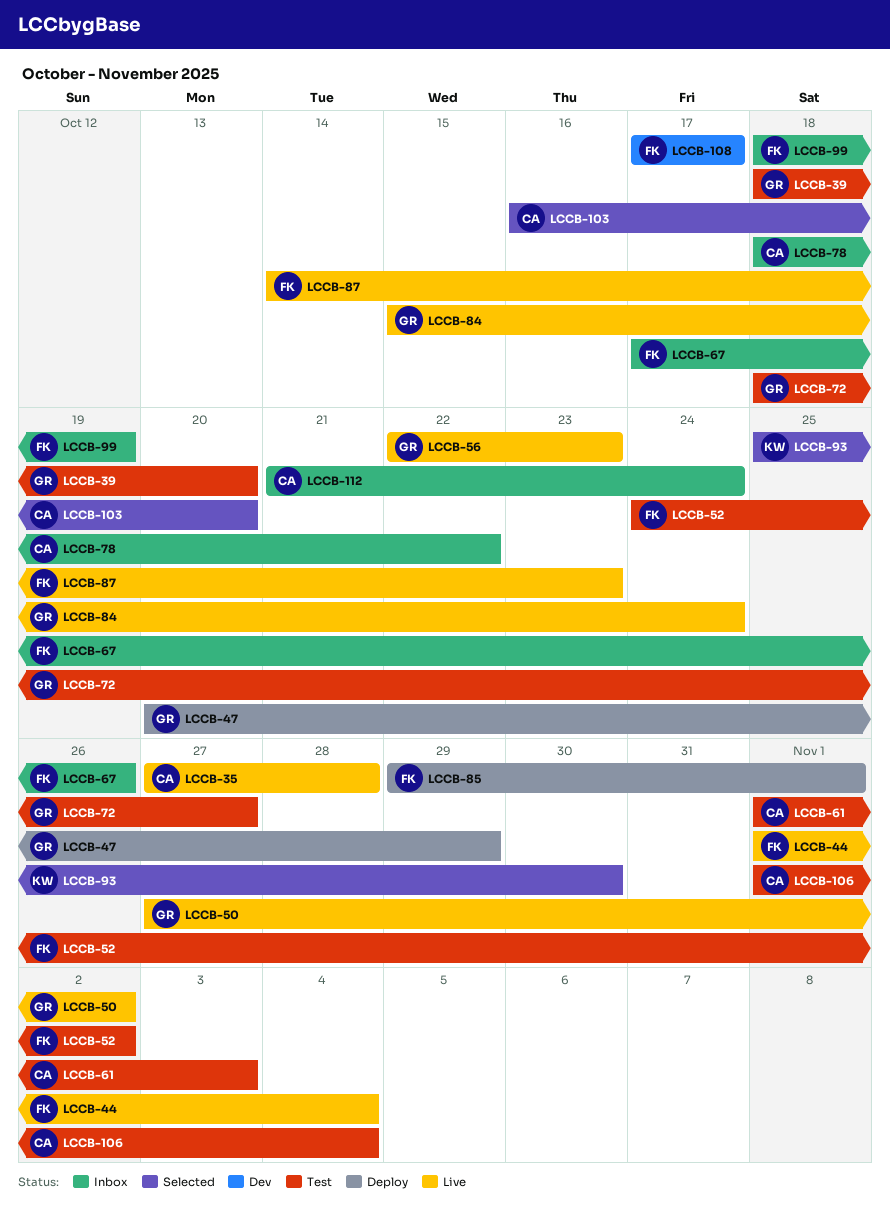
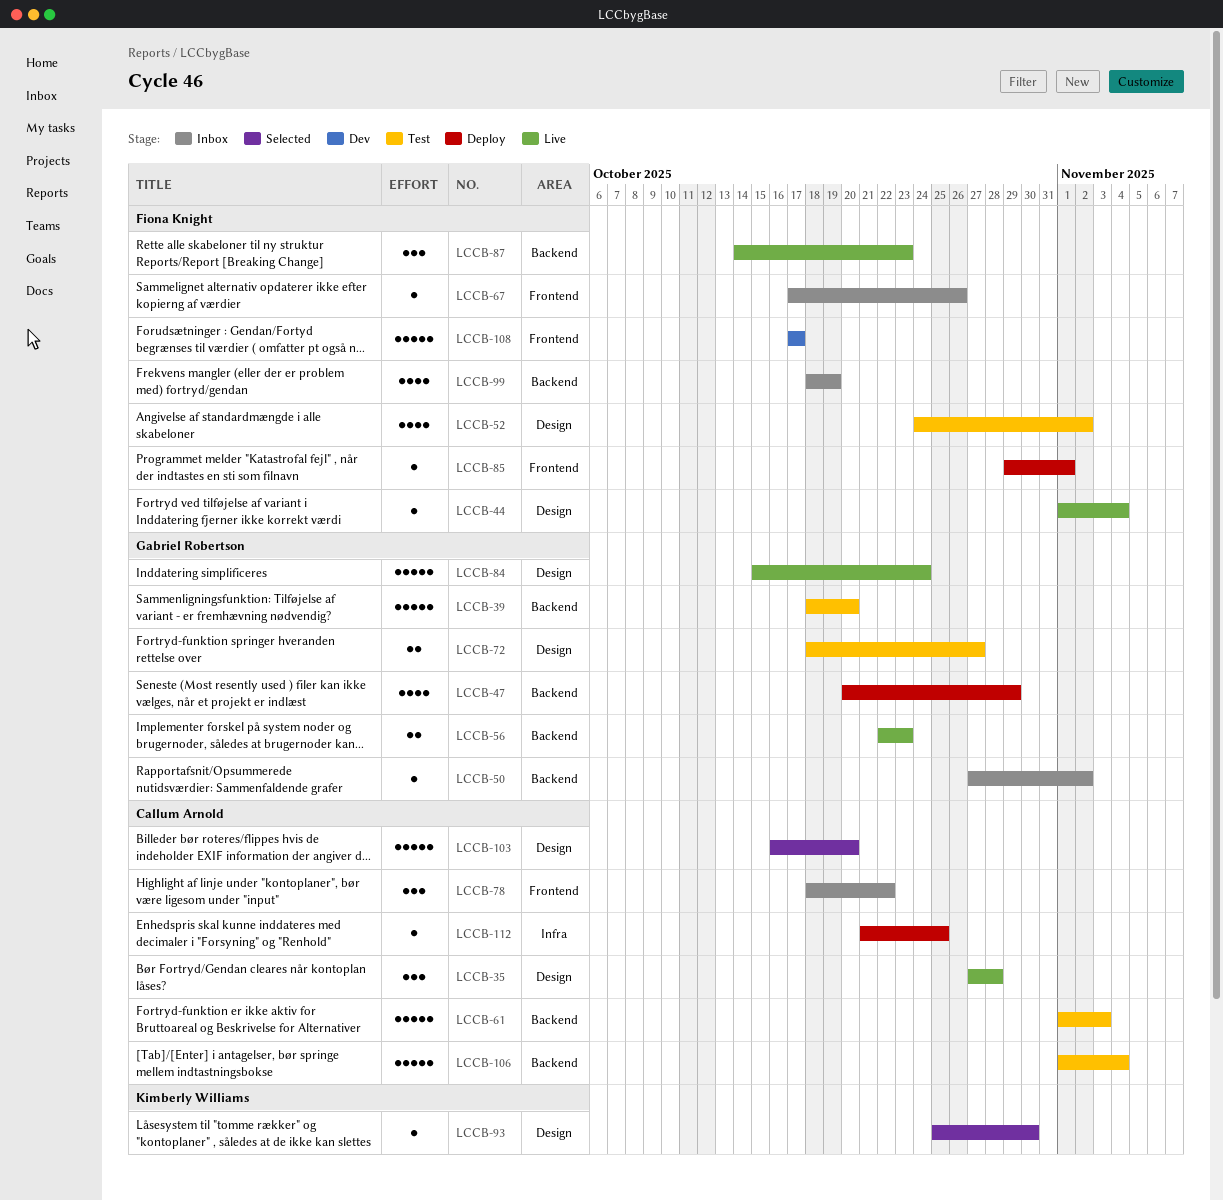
LCCB-50, status: Live -> Inbox
LCCB-112, status: Inbox -> Deploy
LCCB-112, due: Oct 24 -> Oct 25

